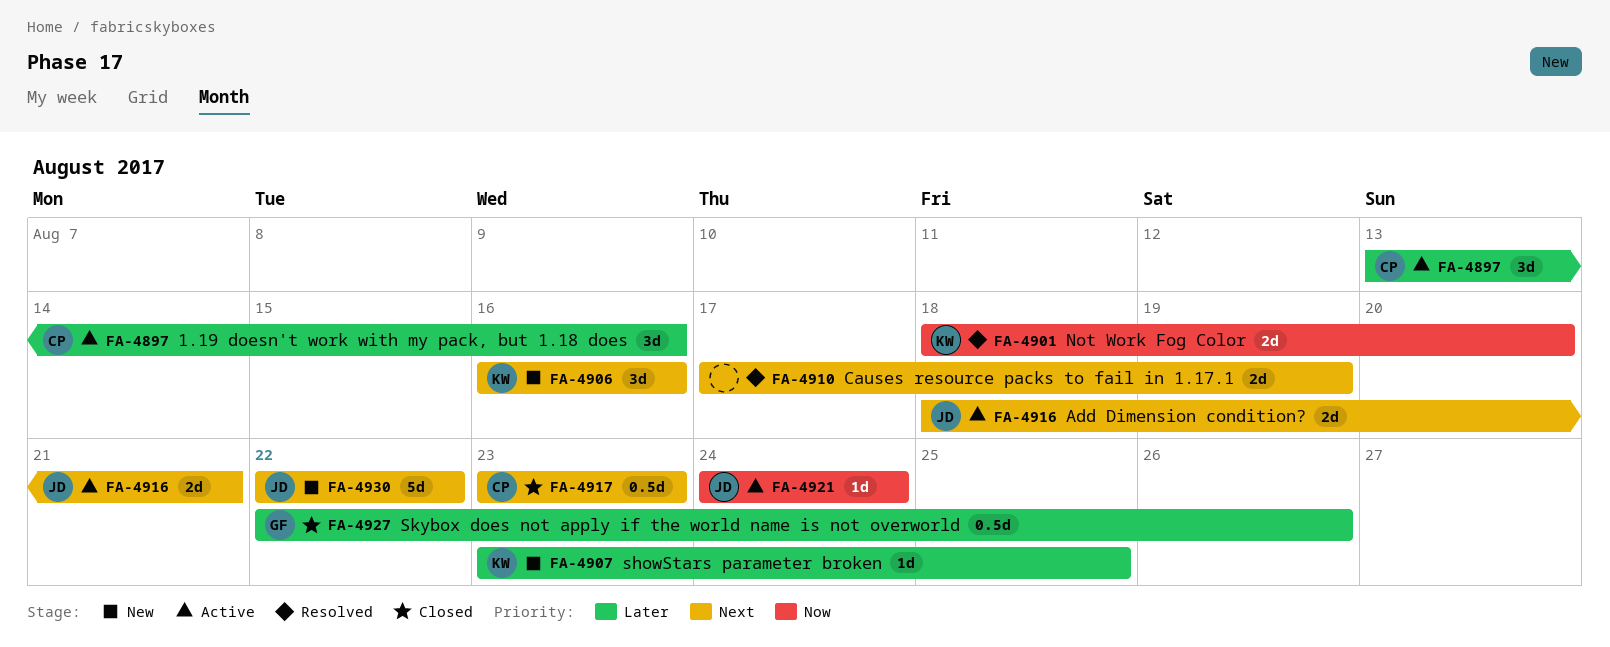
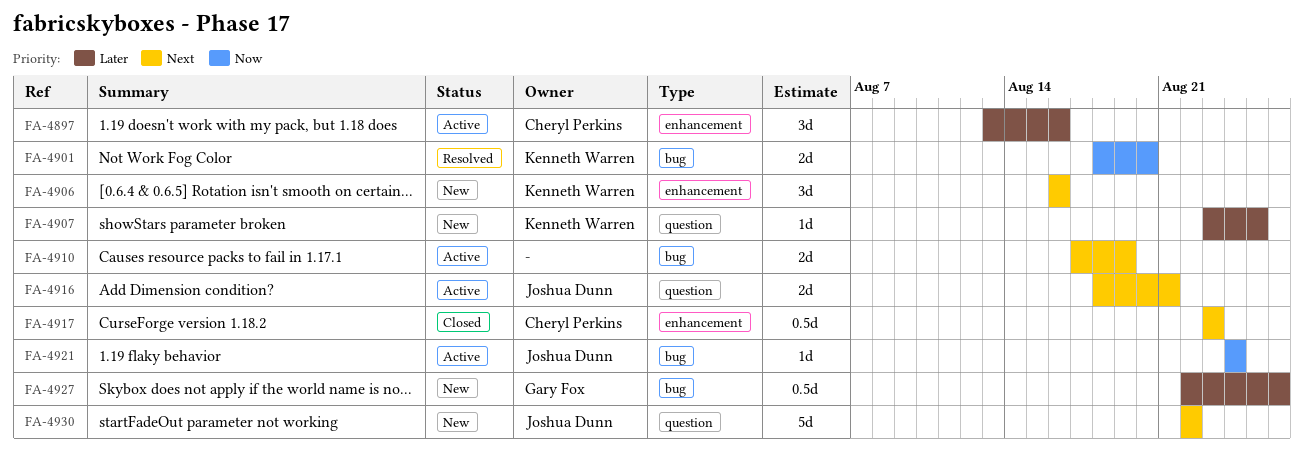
FA-4910, status: Resolved -> Active
FA-4927, status: Closed -> New

